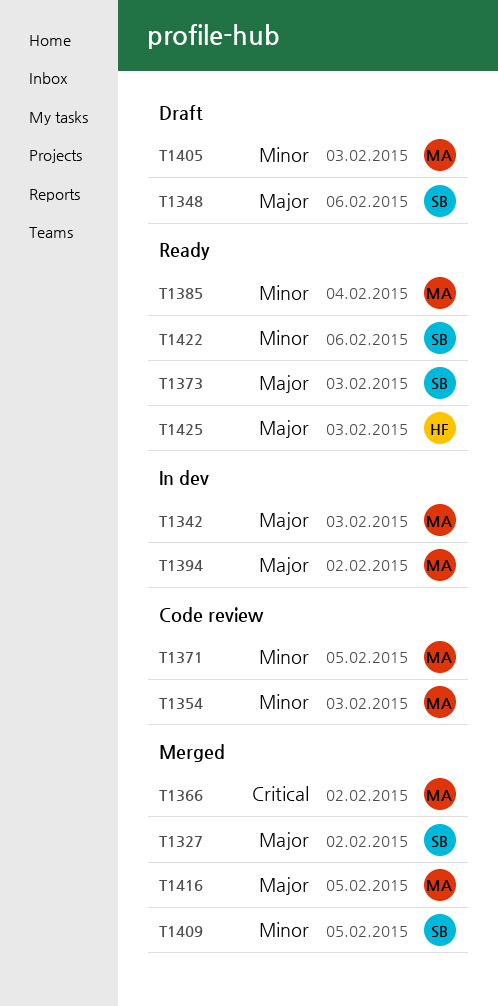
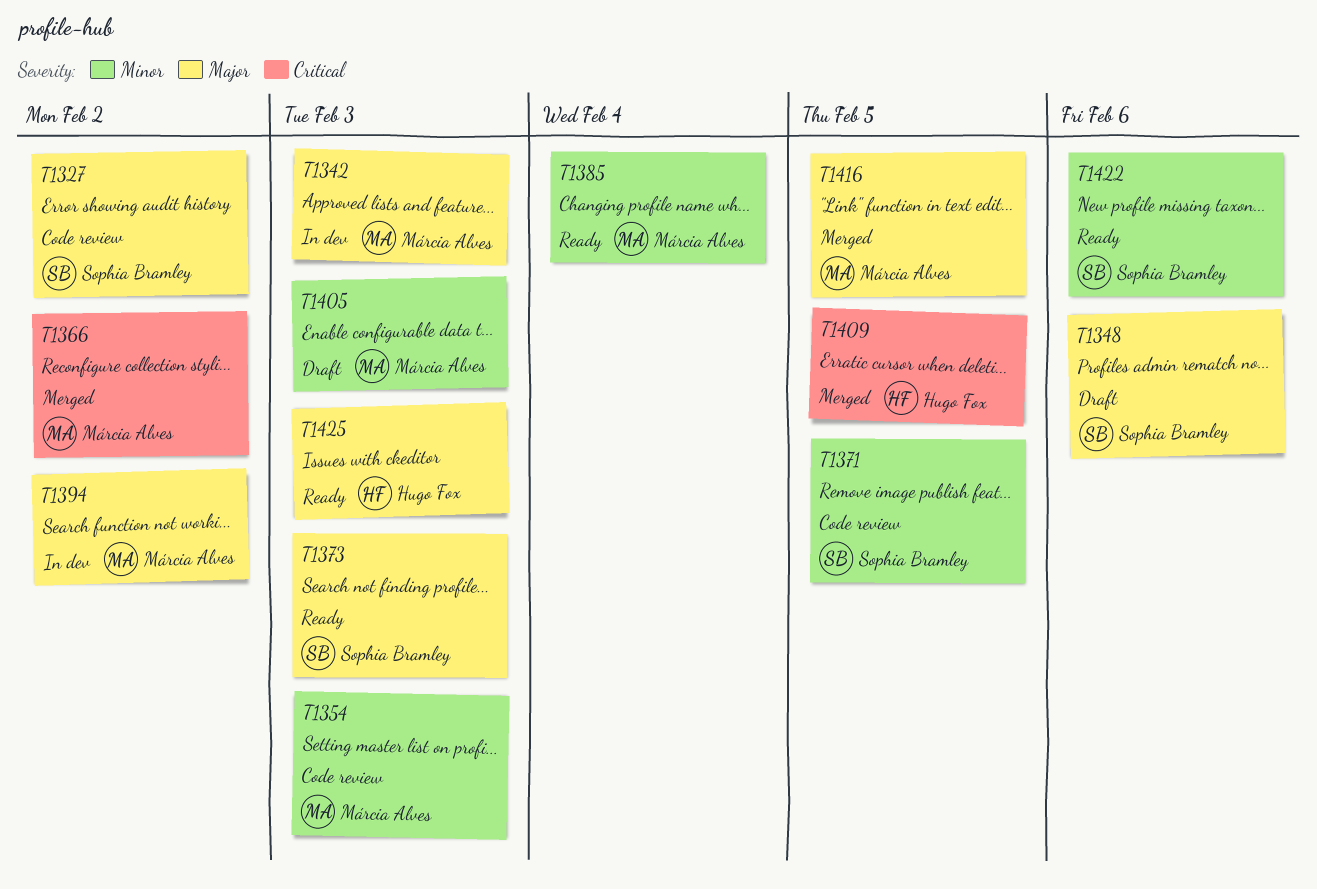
T1327, status: Merged -> Code review
T1371, owner: Márcia Alves -> Sophia Bramley
T1409, owner: Sophia Bramley -> Hugo Fox
T1409, priority: Minor -> Critical

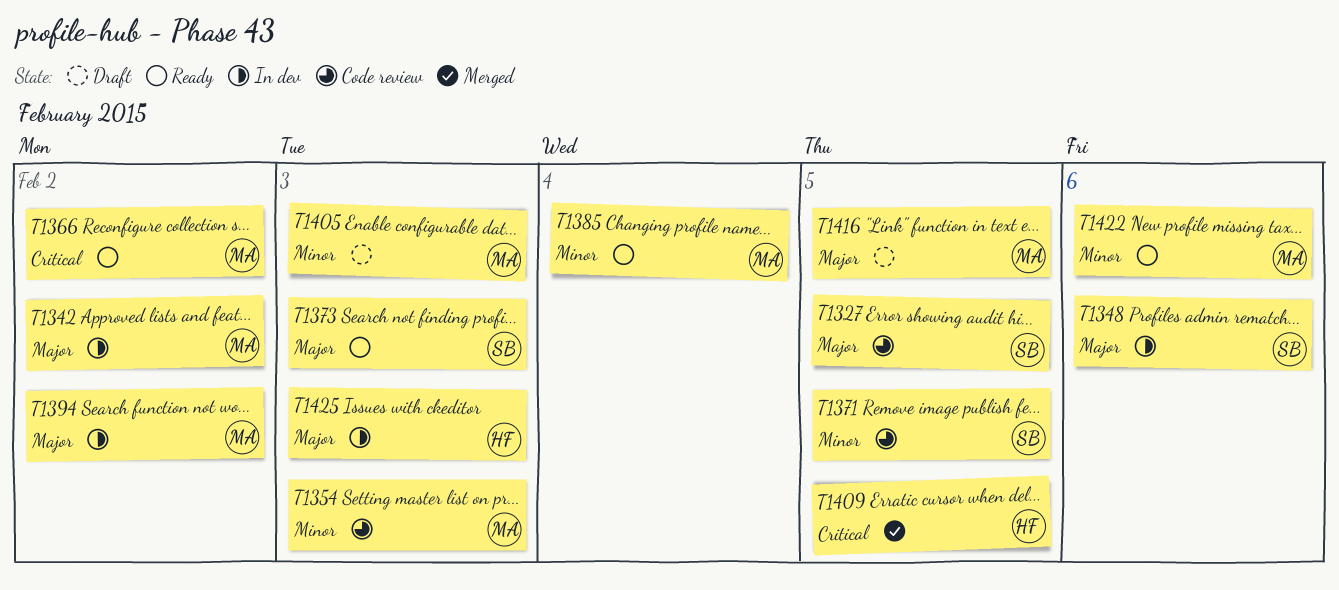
T1327, due: Feb 2 -> Feb 5
T1342, due: Feb 3 -> Feb 2
T1348, status: Draft -> In dev
T1366, status: Merged -> Ready
T1416, status: Merged -> Draft
T1422, owner: Sophia Bramley -> Márcia Alves
T1425, status: Ready -> In dev

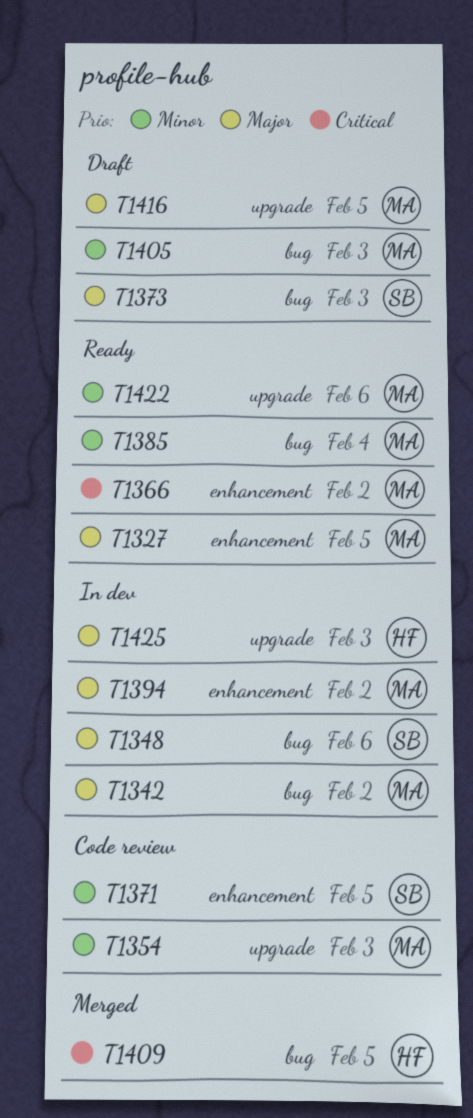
T1327, status: Code review -> Ready
T1327, owner: SB -> MA
T1373, status: Ready -> Draft

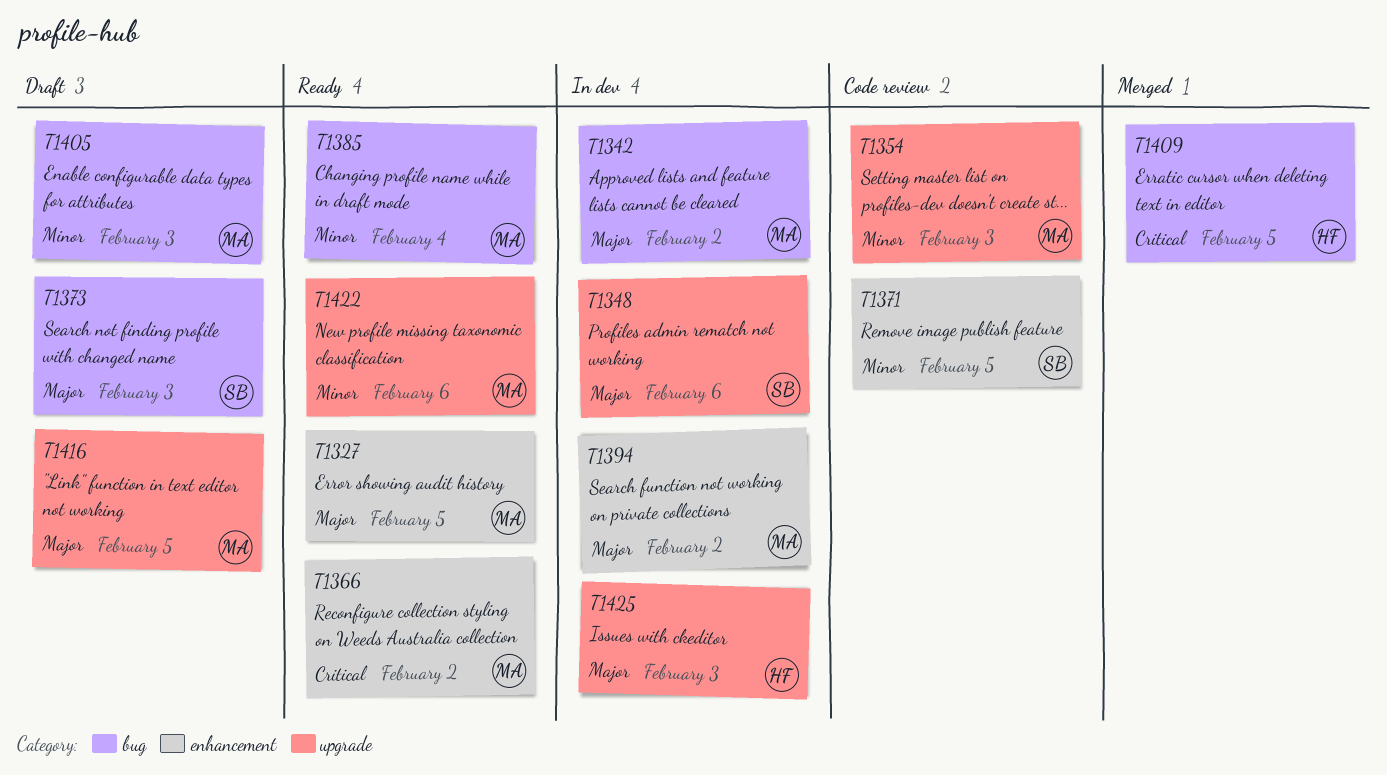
T1348, label: bug -> upgrade

